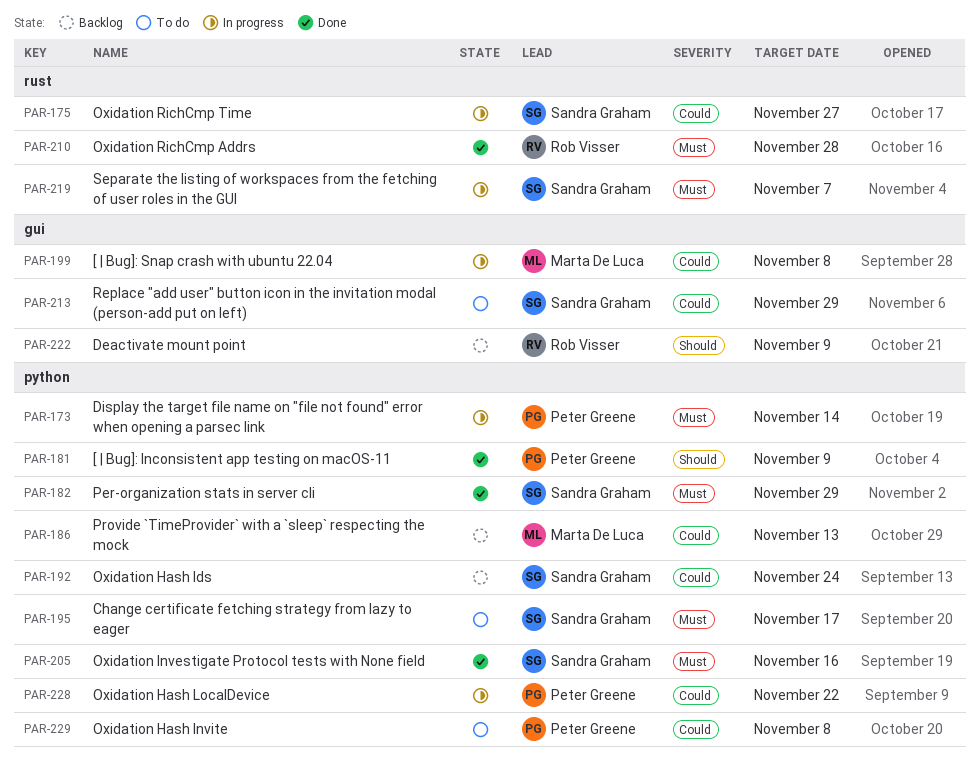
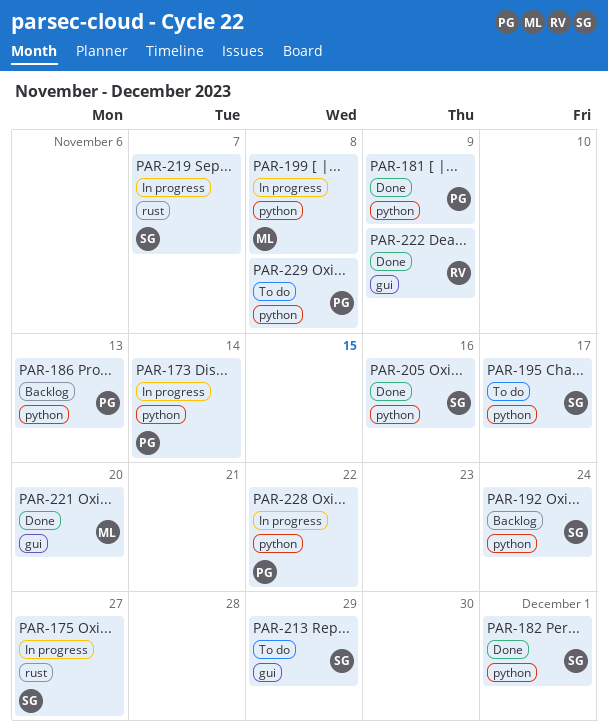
PAR-182, due: Nov 29 -> Dec 1
PAR-186, owner: Marta De Luca -> Peter Greene
PAR-199, label: gui -> python
PAR-210: present -> none
PAR-221: none -> present
PAR-222, status: Backlog -> Done

